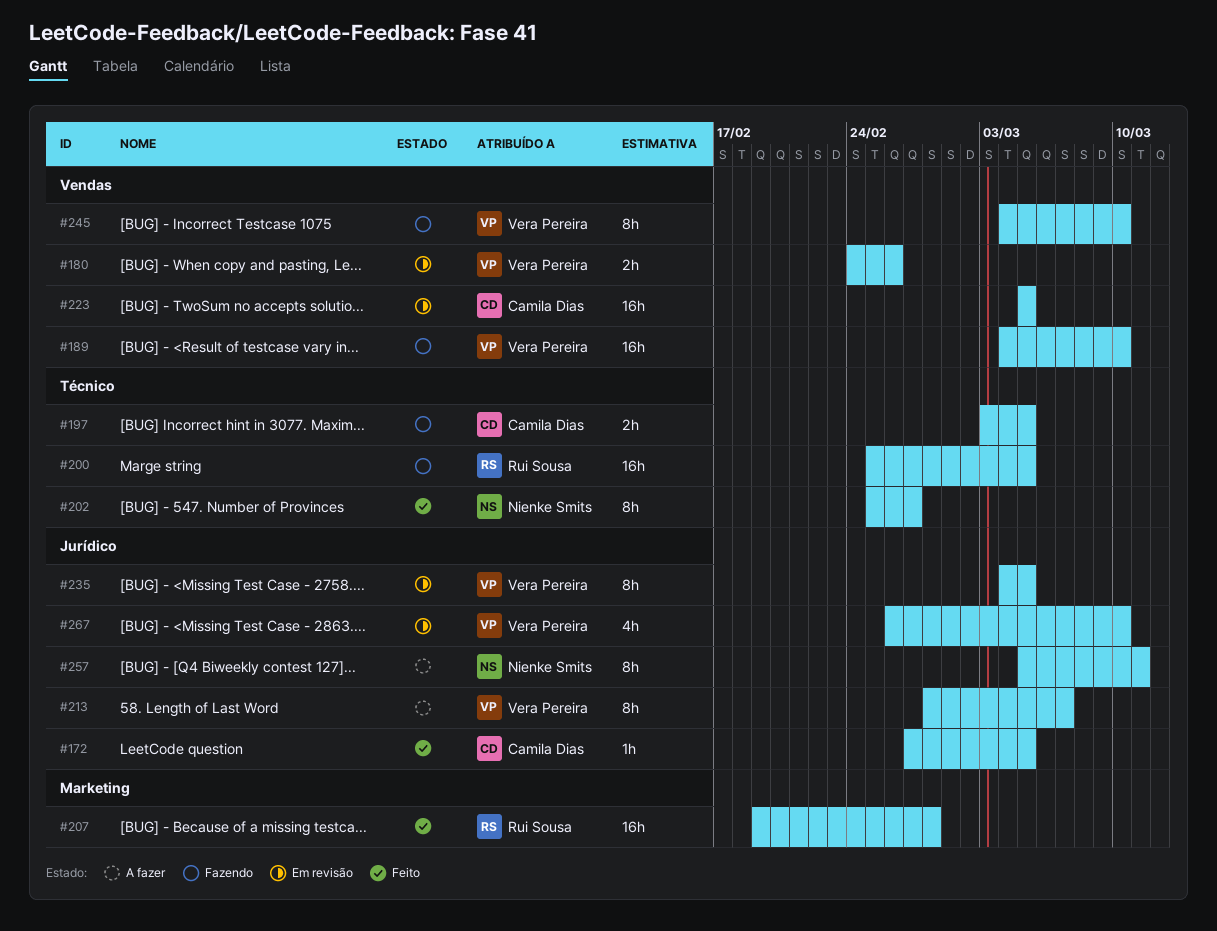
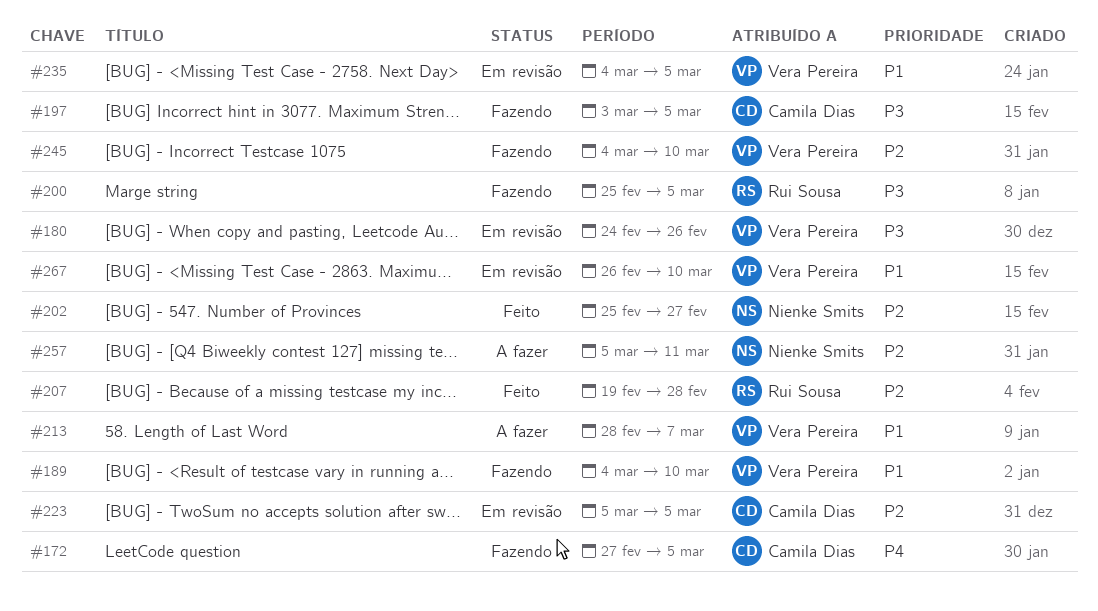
#172, status: Feito -> Fazendo

